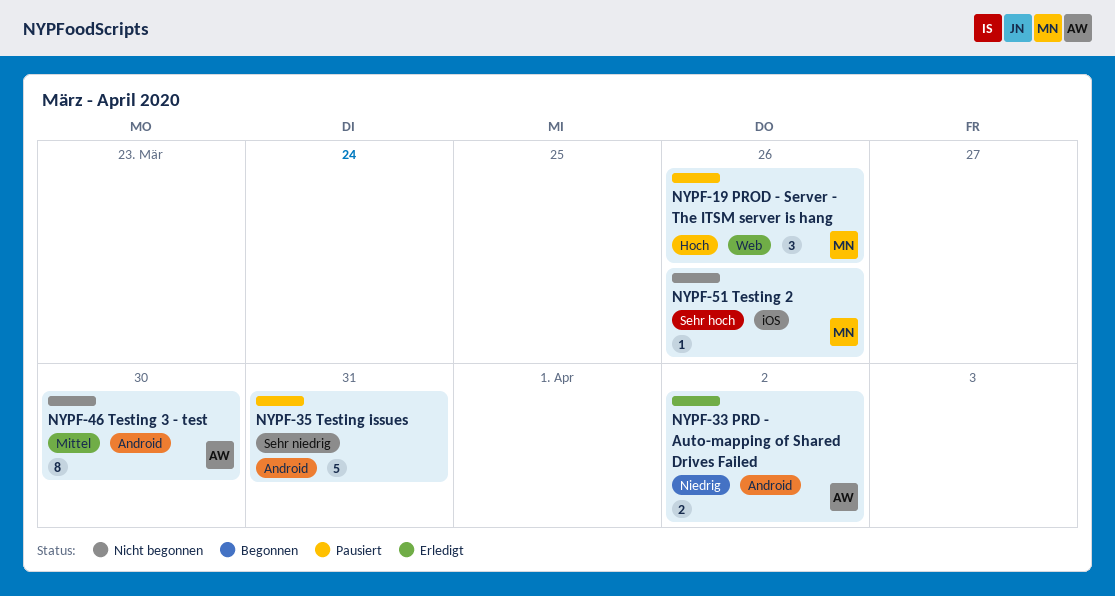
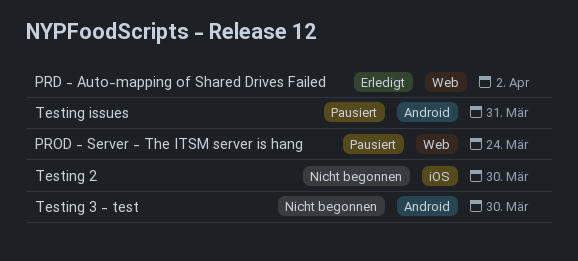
PRD - Auto-mapping of Shared Drives Failed, label: Android -> Web
PROD - Server - The ITSM server is hang, due: Mar 26 -> Mar 24
Testing 2, due: Mar 26 -> Mar 30

